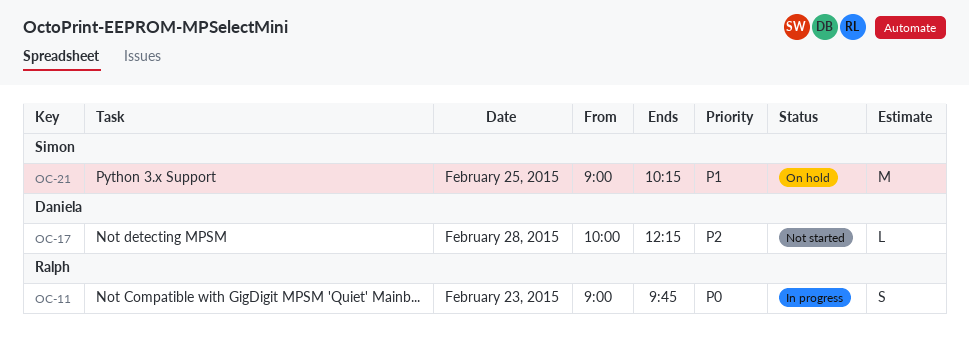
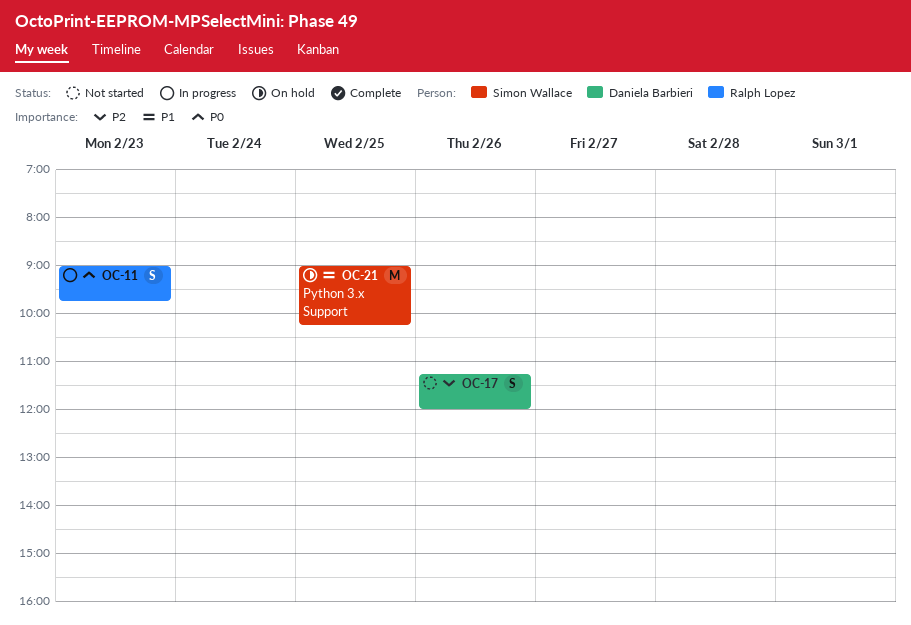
OC-17, estimate: L -> S
OC-17, day: Feb 28 -> Feb 26
OC-17, begins: 10:00 -> 11:15
OC-17, ends: 12:15 -> 12:00

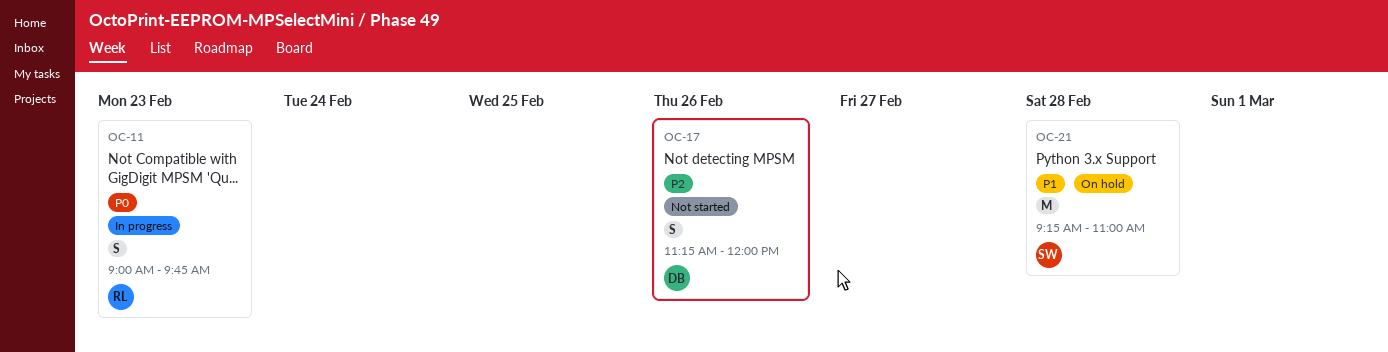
OC-21, day: Feb 25 -> Feb 28
OC-21, begins: 09:00 -> 09:15
OC-21, ends: 10:15 -> 11:00

